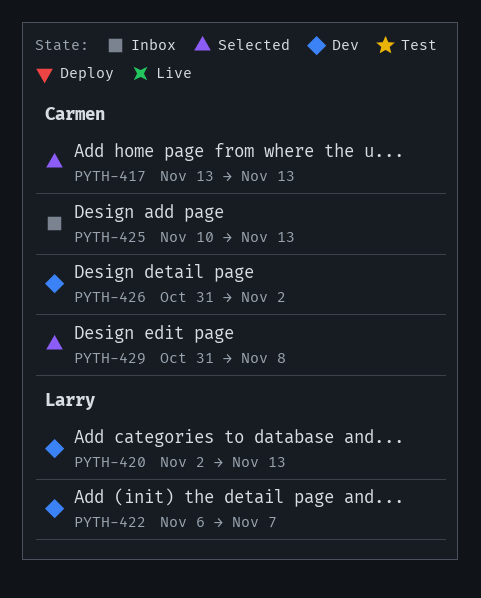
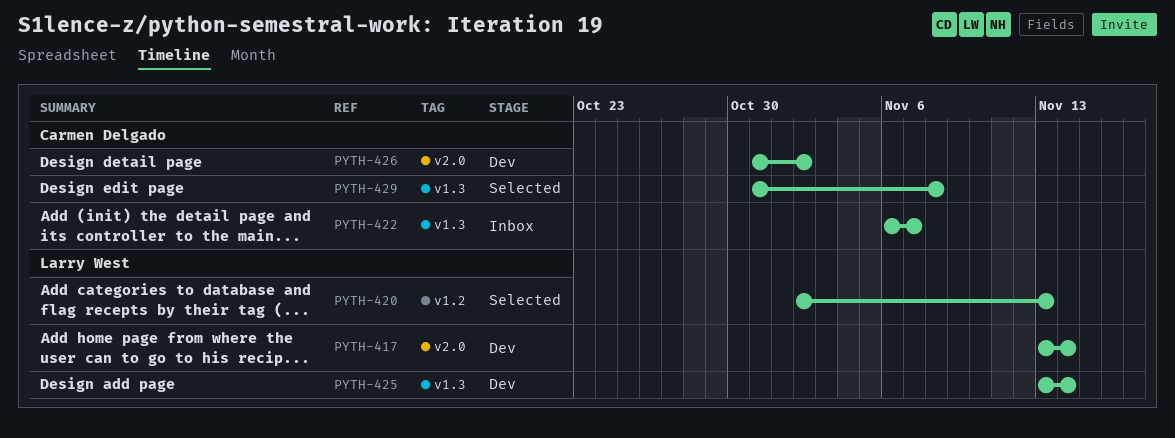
PYTH-417, status: Selected -> Dev
PYTH-417, owner: Carmen Delgado -> Larry West
PYTH-417, due: Nov 13 -> Nov 14
PYTH-420, status: Dev -> Selected
PYTH-422, status: Dev -> Inbox
PYTH-422, owner: Larry West -> Carmen Delgado
PYTH-425, status: Inbox -> Dev
PYTH-425, owner: Carmen Delgado -> Larry West
PYTH-425, start: Nov 10 -> Nov 13
PYTH-425, due: Nov 13 -> Nov 14

